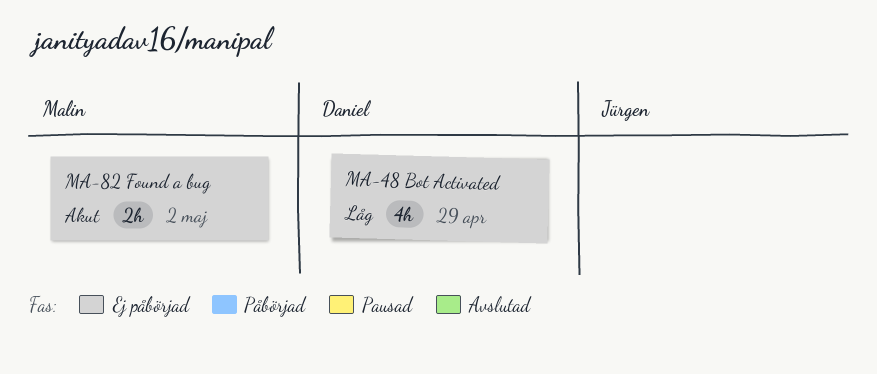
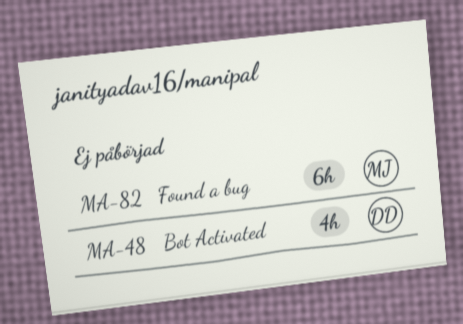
MA-82, estimate: 2h -> 6h

